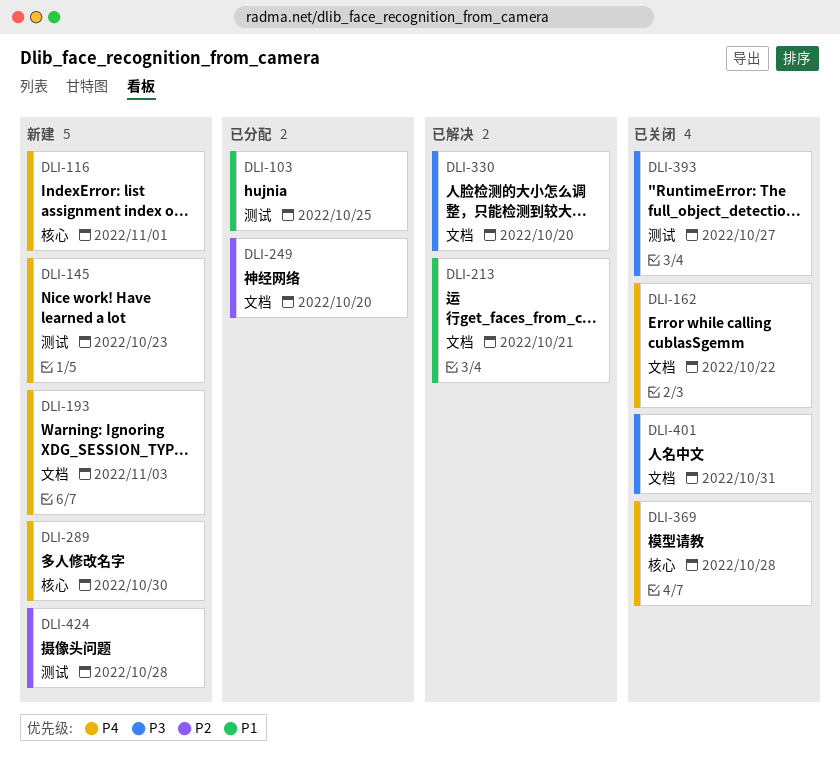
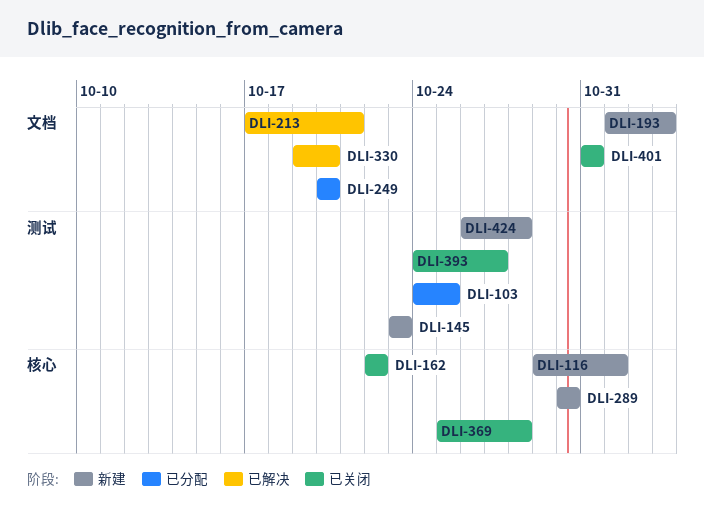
DLI-162, label: 文档 -> 核心

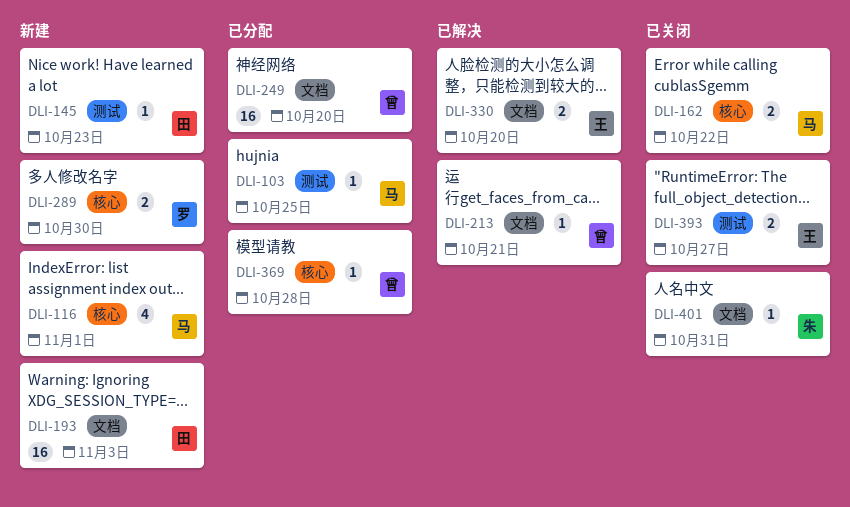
DLI-369, status: 已关闭 -> 已分配
DLI-424: present -> none

